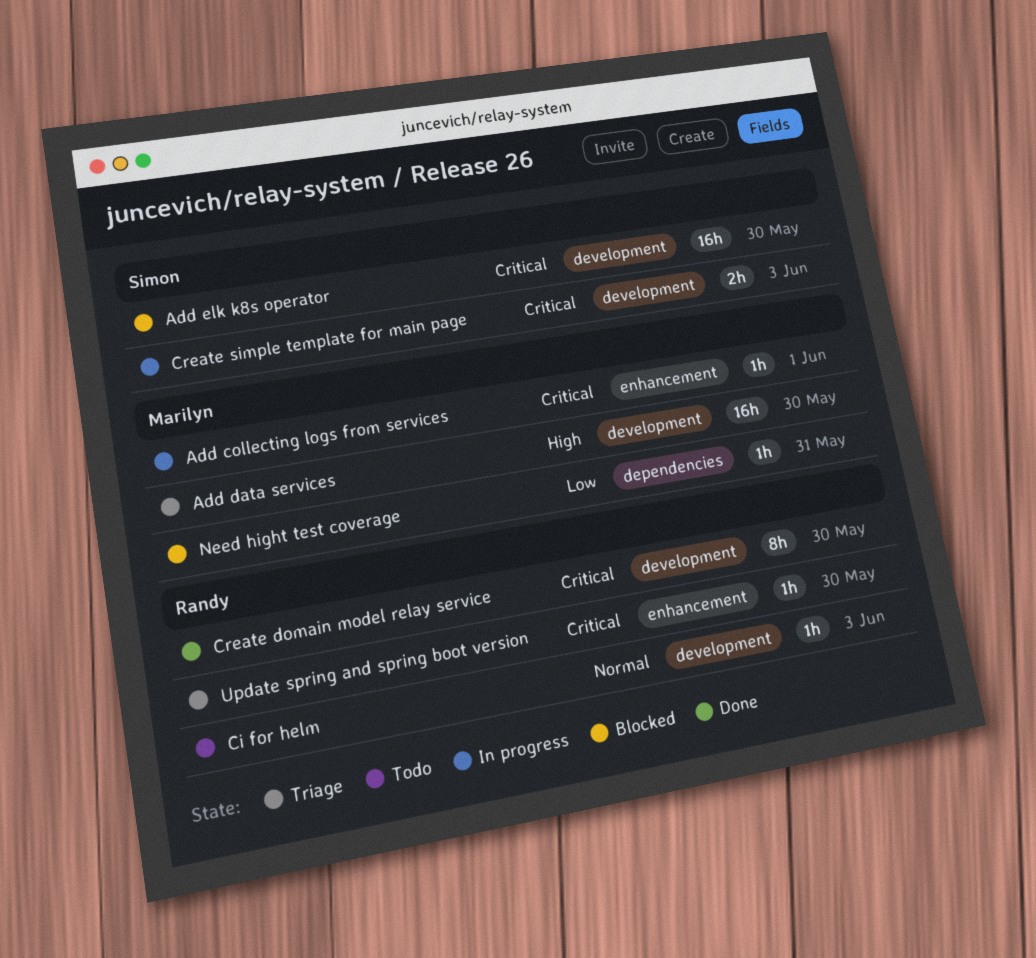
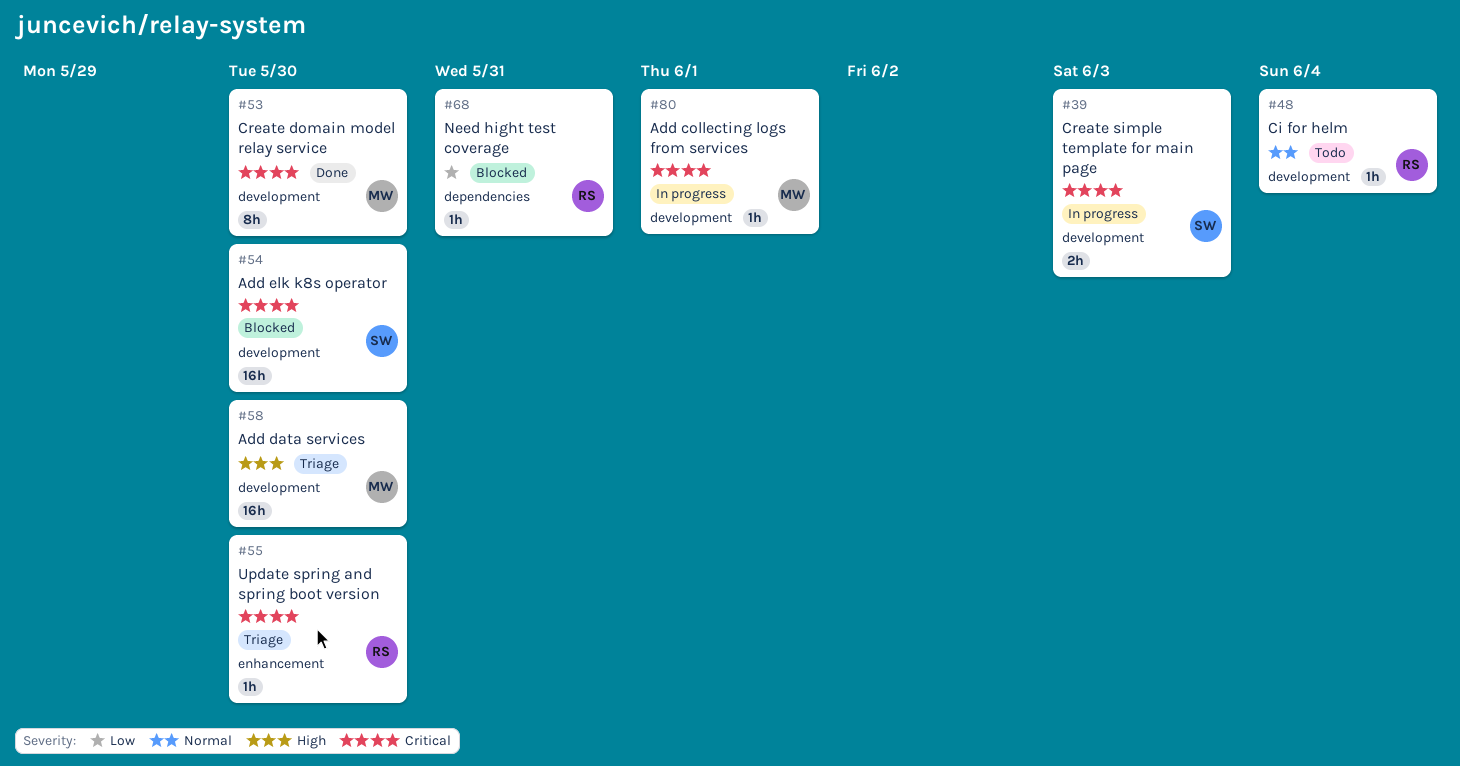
Add collecting logs from services, label: enhancement -> development
Ci for helm, due: Jun 3 -> Jun 4
Create domain model relay service, owner: Randy -> Marilyn
Need hight test coverage, owner: Marilyn -> Randy

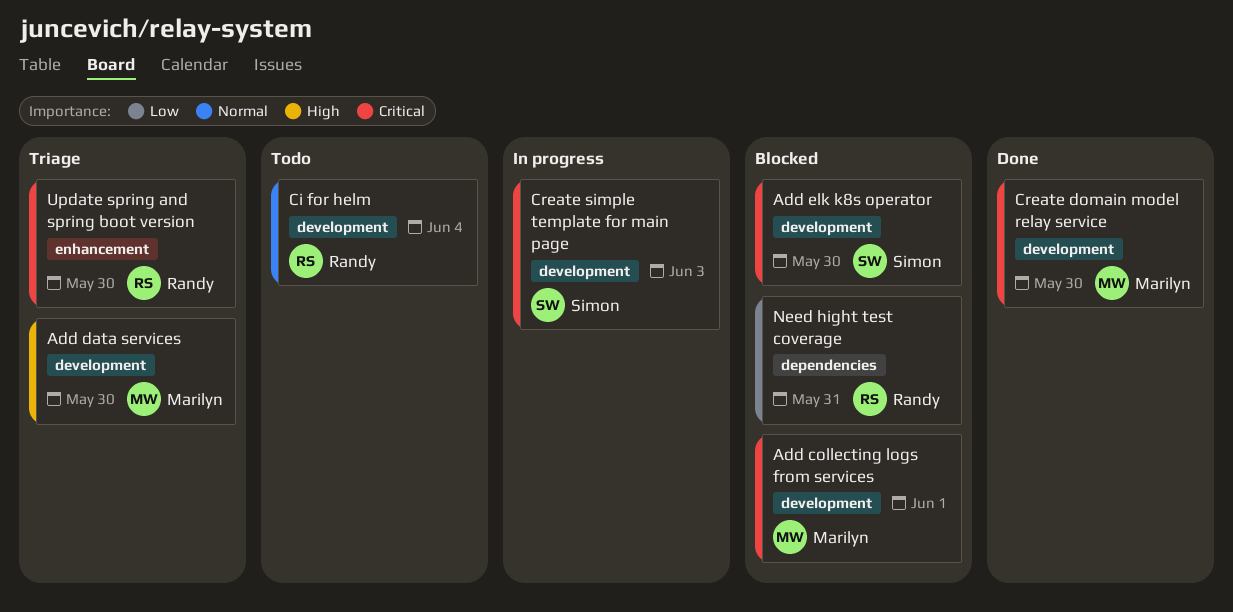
Add collecting logs from services, status: In progress -> Blocked

